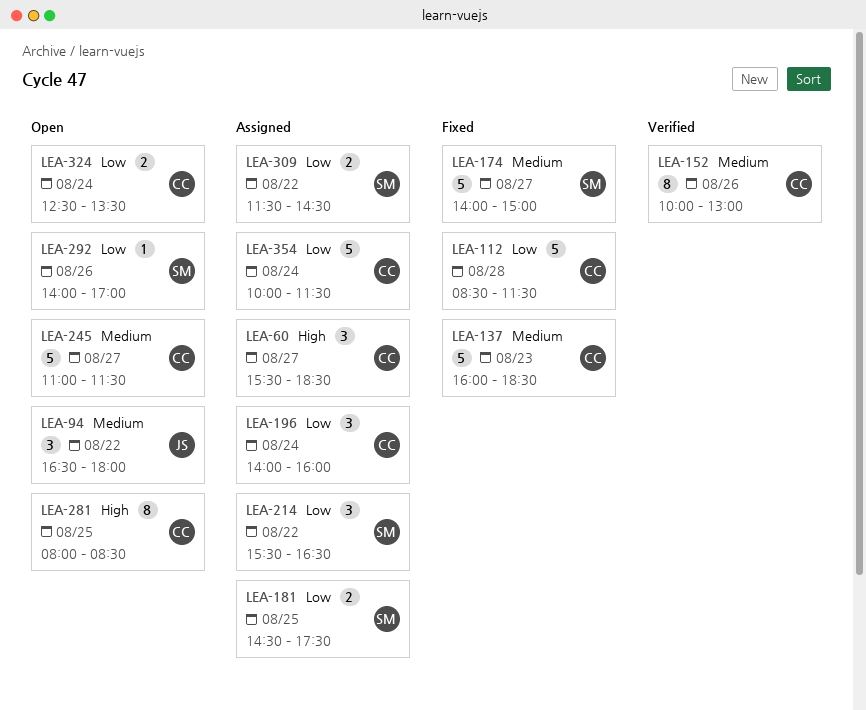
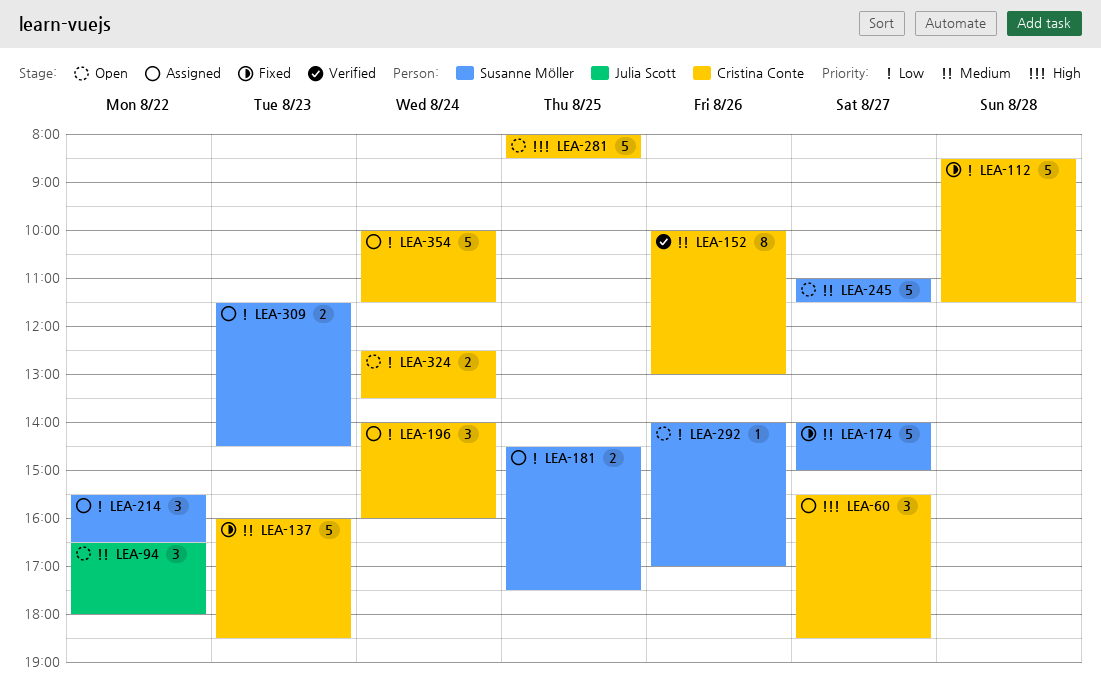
LEA-245, owner: Cristina Conte -> Susanne Möller
LEA-281, estimate: 8 -> 5
LEA-309, day: Aug 22 -> Aug 23

